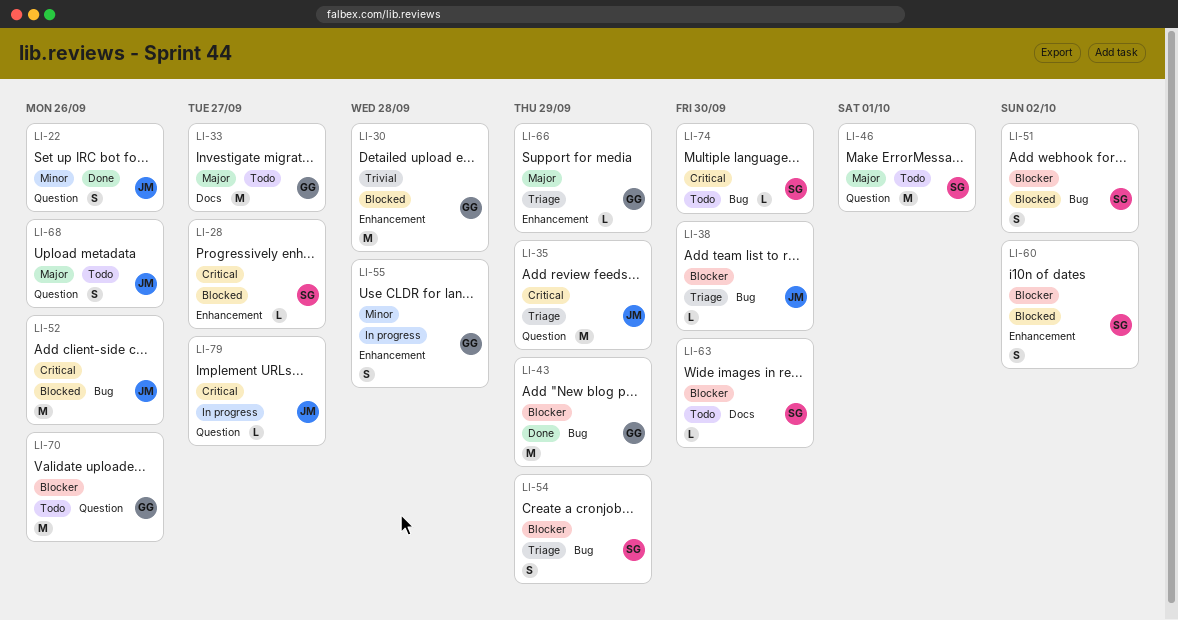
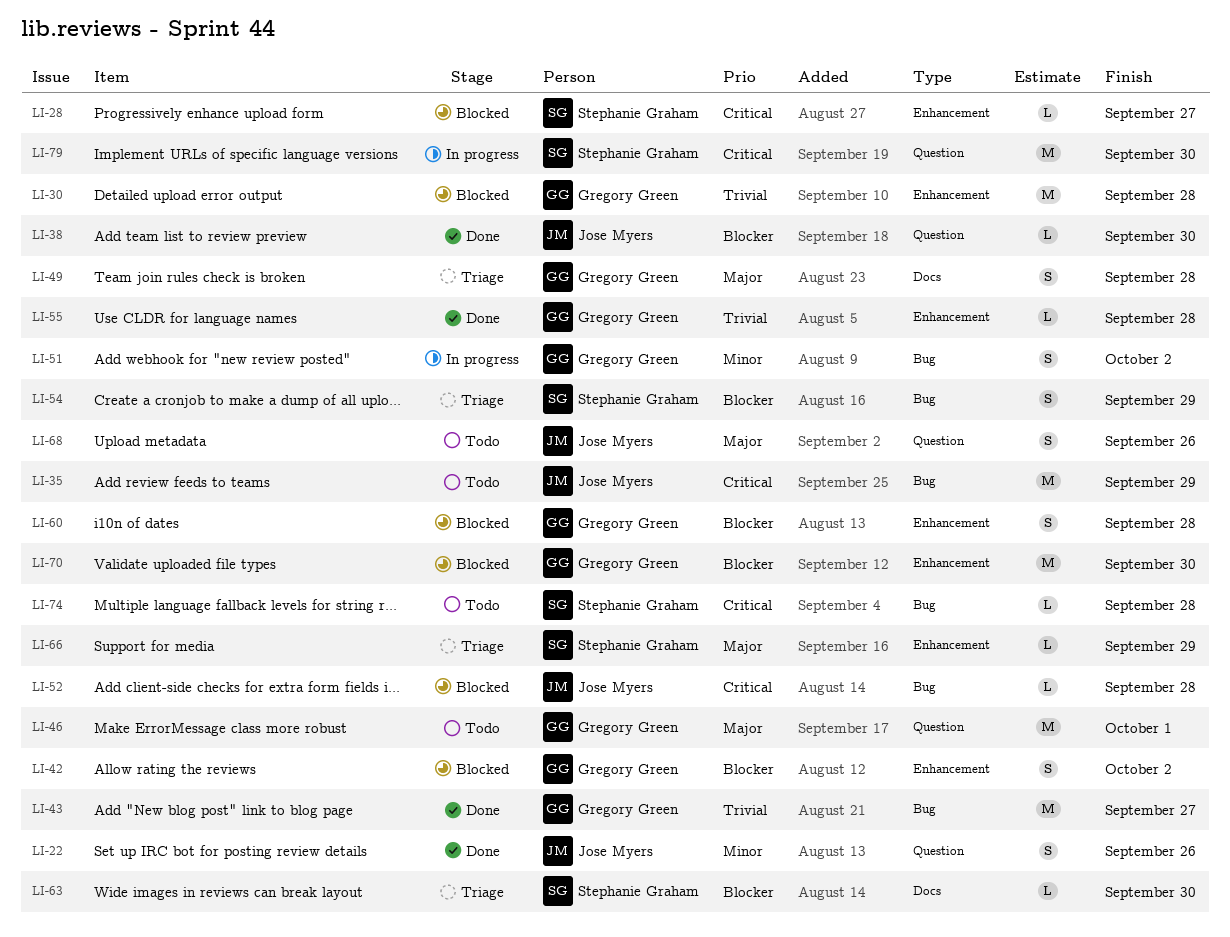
LI-33: present -> none
LI-35, status: Triage -> Todo
LI-35, label: Question -> Bug
LI-38, status: Triage -> Done
LI-38, label: Bug -> Question
LI-42: none -> present
LI-43, priority: Blocker -> Trivial
LI-43, due: Sep 29 -> Sep 27
LI-46, owner: Stephanie Graham -> Gregory Green
LI-49: none -> present
LI-51, status: Blocked -> In progress
LI-51, owner: Stephanie Graham -> Gregory Green
LI-51, priority: Blocker -> Minor
LI-52, estimate: M -> L
LI-52, due: Sep 26 -> Sep 28
LI-55, status: In progress -> Done
LI-55, priority: Minor -> Trivial
LI-55, estimate: S -> L
LI-60, owner: Stephanie Graham -> Gregory Green
LI-60, due: Oct 2 -> Sep 28
LI-63, status: Todo -> Triage
LI-66, owner: Gregory Green -> Stephanie Graham
LI-70, status: Todo -> Blocked
LI-70, label: Question -> Enhancement
LI-70, due: Sep 26 -> Sep 30
LI-74, due: Sep 30 -> Sep 28
LI-79, owner: Jose Myers -> Stephanie Graham
LI-79, estimate: L -> M
LI-79, due: Sep 27 -> Sep 30

